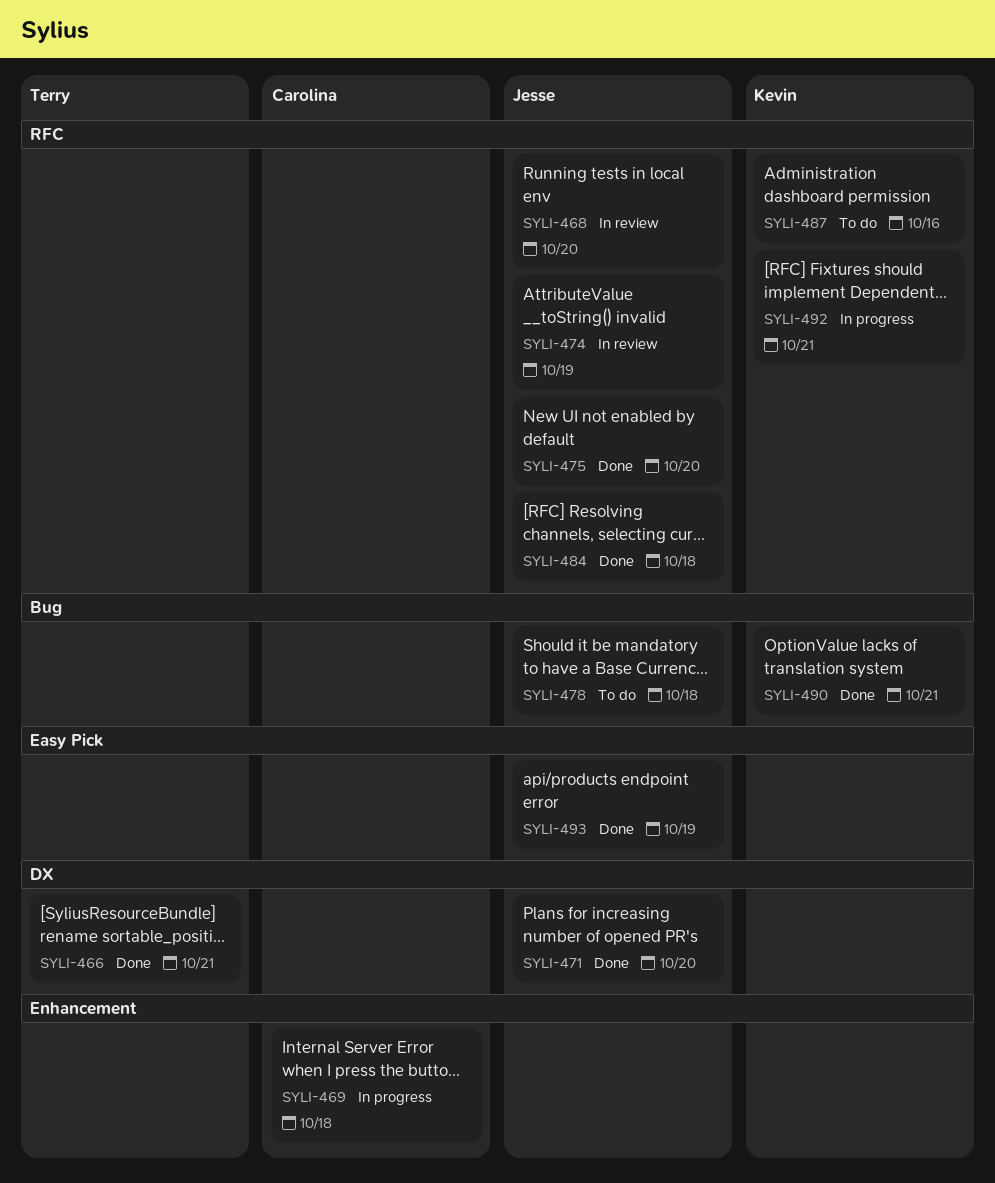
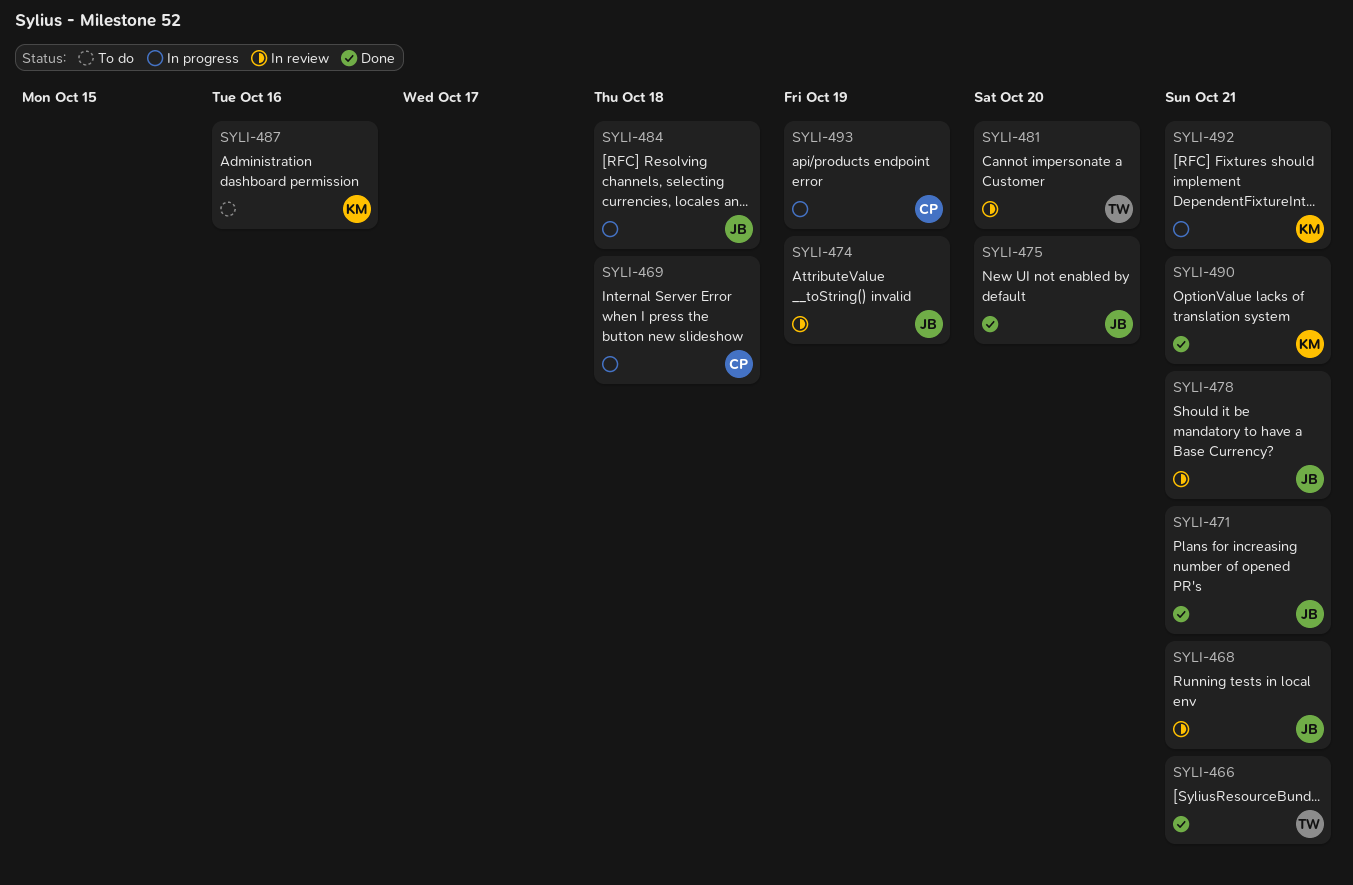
SYLI-468, due: Oct 20 -> Oct 21
SYLI-471, due: Oct 20 -> Oct 21
SYLI-478, status: To do -> In review
SYLI-478, due: Oct 18 -> Oct 21
SYLI-481: none -> present
SYLI-484, status: Done -> In progress
SYLI-493, status: Done -> In progress
SYLI-493, owner: Jesse -> Carolina

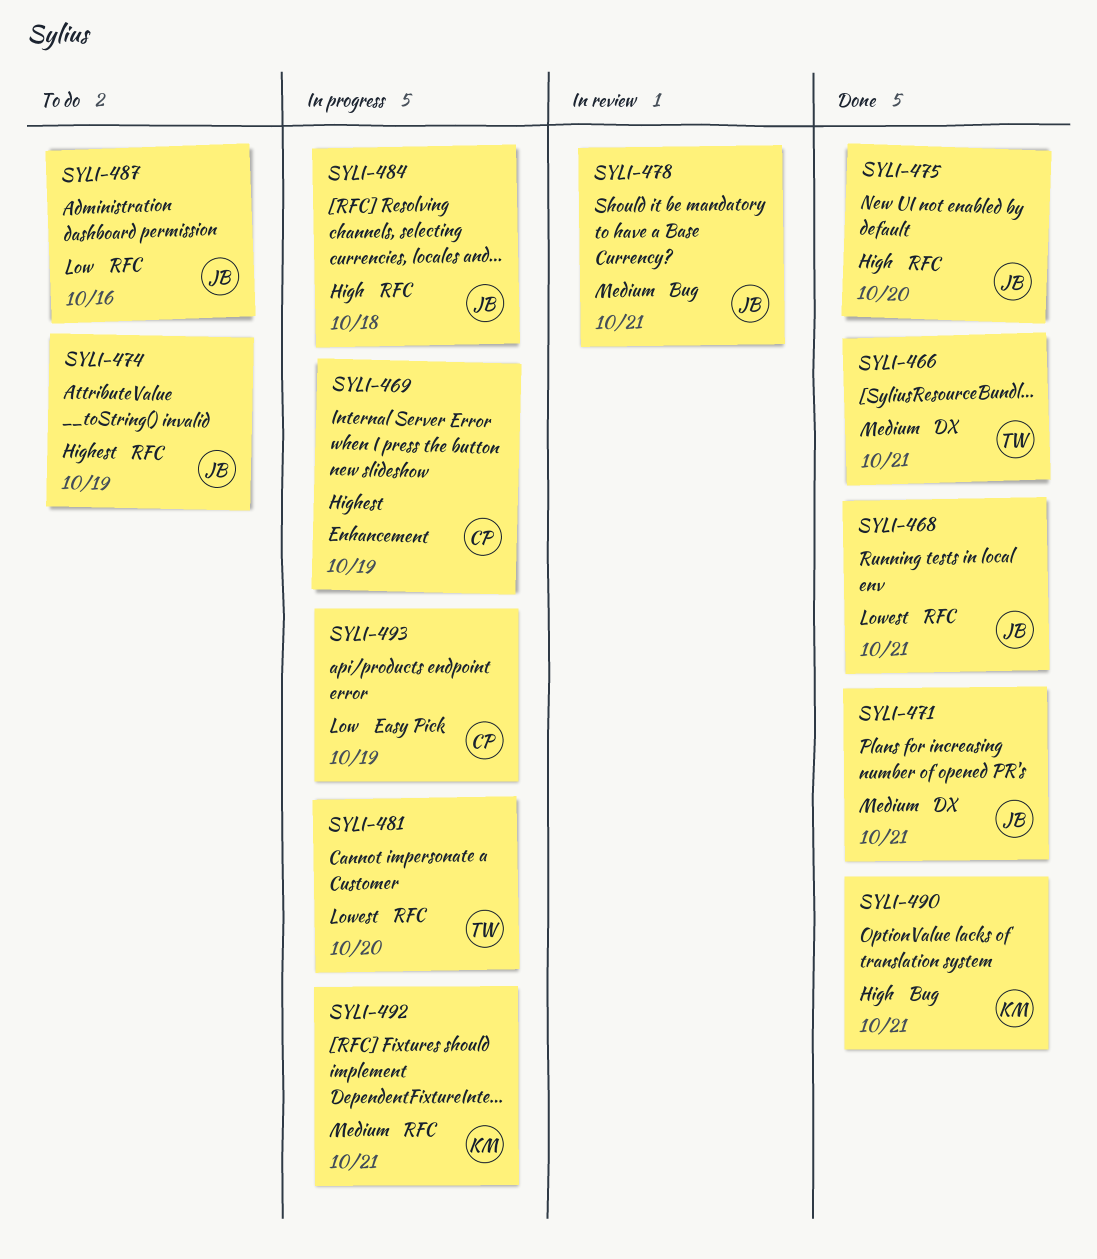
SYLI-468, status: In review -> Done
SYLI-469, due: Oct 18 -> Oct 19
SYLI-474, status: In review -> To do
SYLI-481, status: In review -> In progress
SYLI-487, owner: KM -> JB

